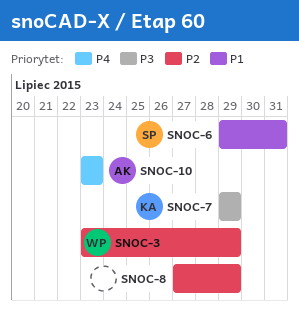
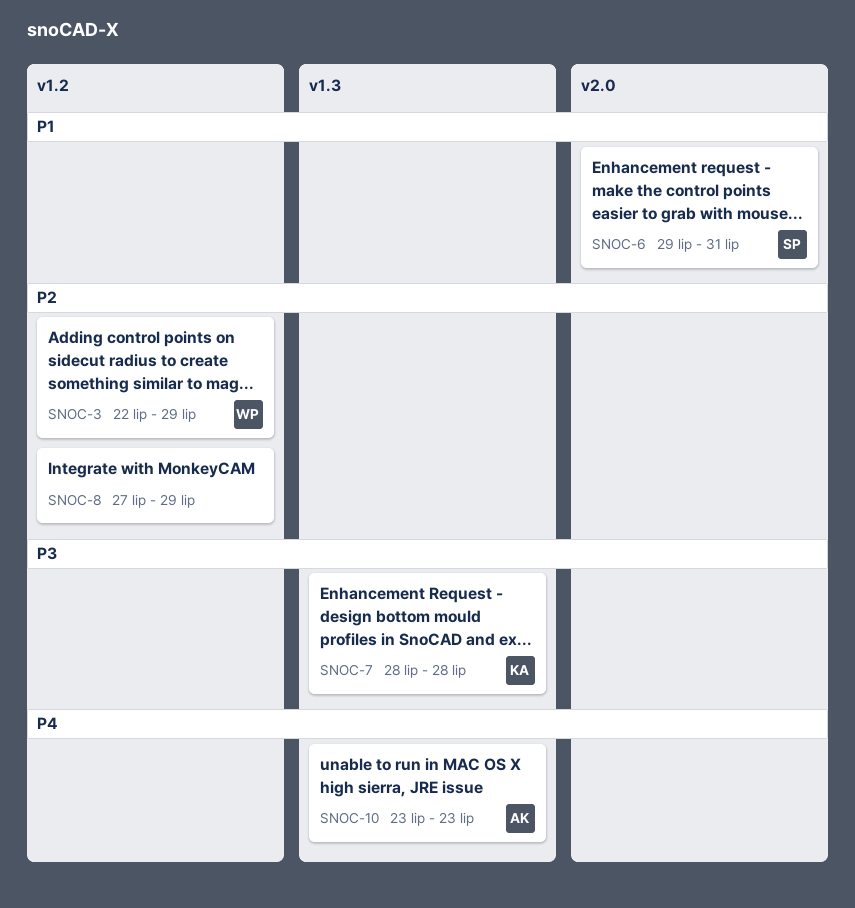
SNOC-3, start: Jul 23 -> Jul 22
SNOC-7, start: Jul 29 -> Jul 28
SNOC-7, due: Jul 29 -> Jul 28

